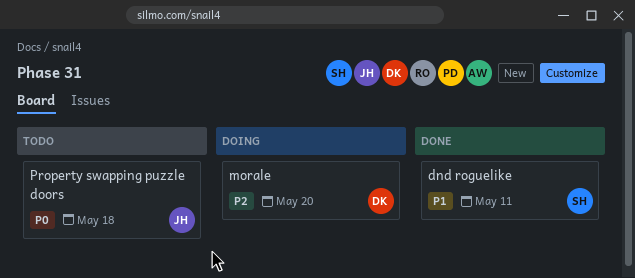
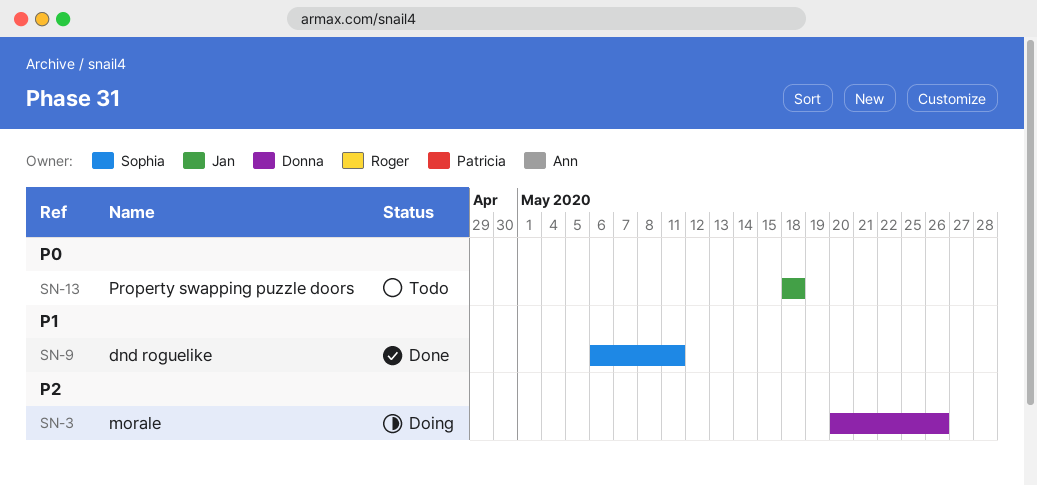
morale, due: May 20 -> May 26

